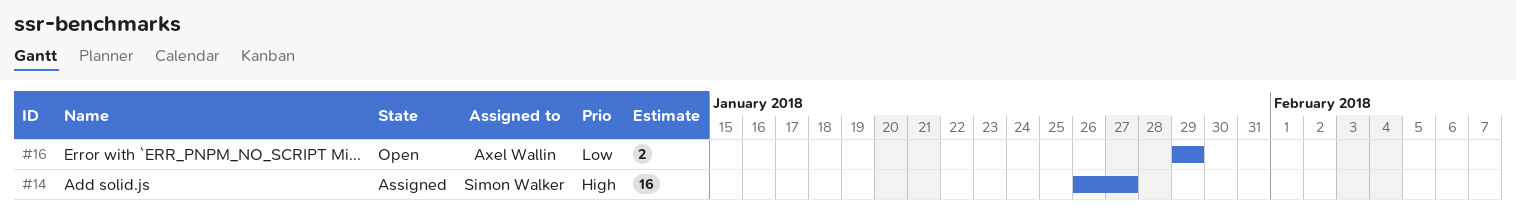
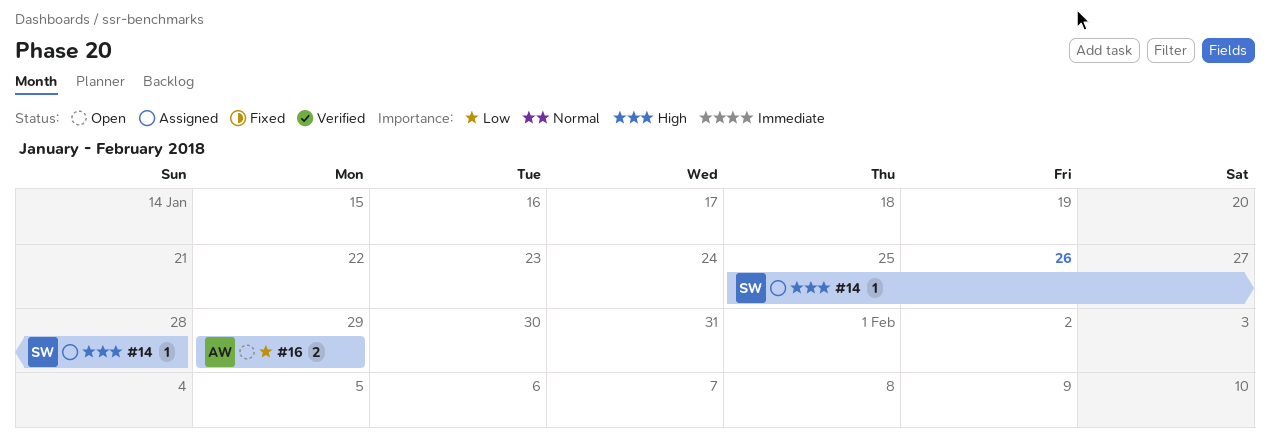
#14, estimate: 16 -> 1
#14, start: Jan 26 -> Jan 25
#14, due: Jan 27 -> Jan 28

